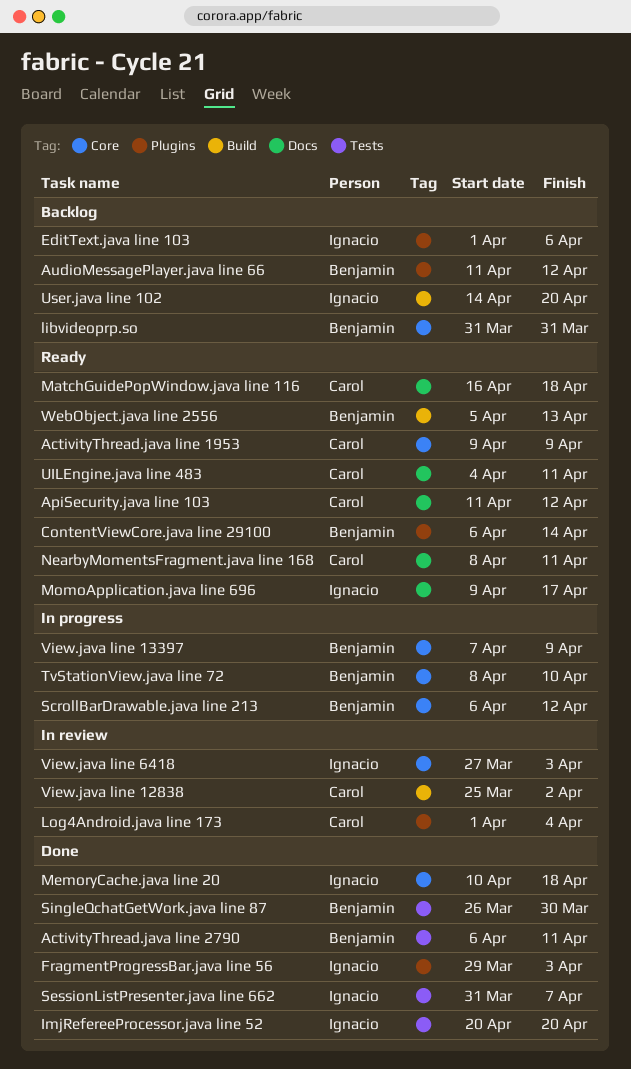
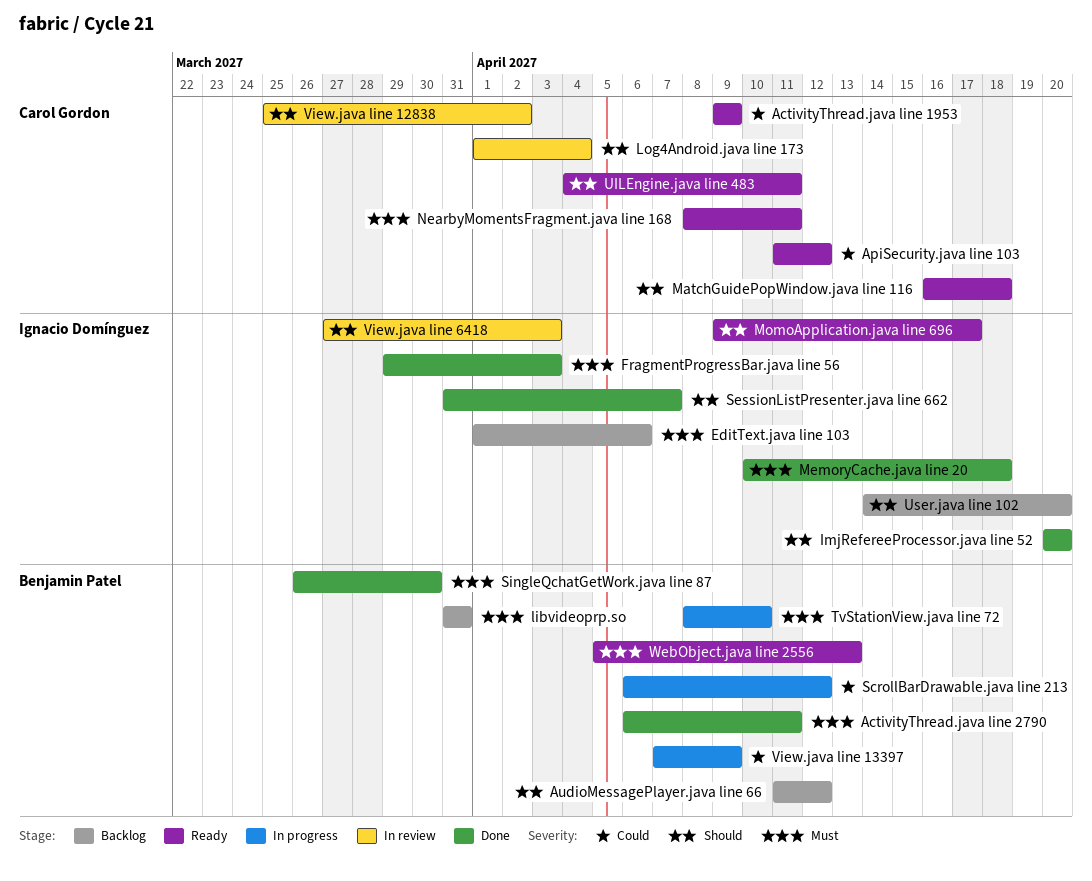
ContentViewCore.java line 29100: present -> none

